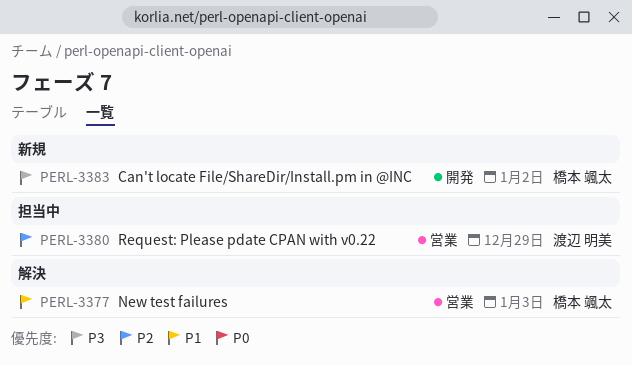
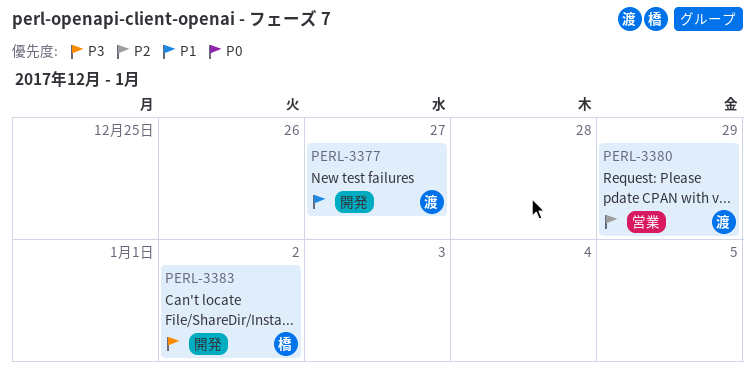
PERL-3377, owner: 橋本 颯太 -> 渡辺 明美
PERL-3377, label: 営業 -> 開発
PERL-3377, due: Jan 3 -> Dec 27

